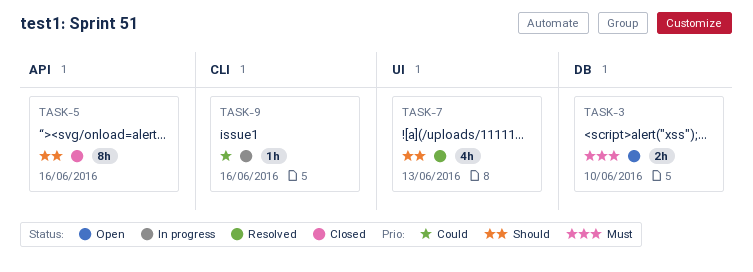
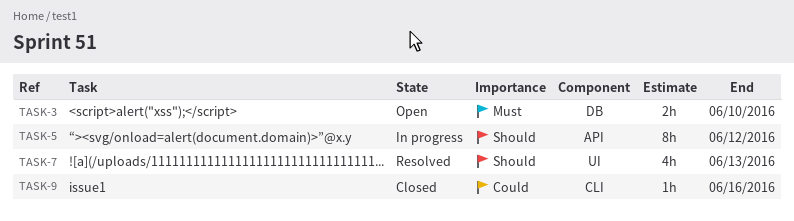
TASK-5, status: Closed -> In progress
TASK-5, due: Jun 16 -> Jun 12
TASK-9, status: In progress -> Closed

